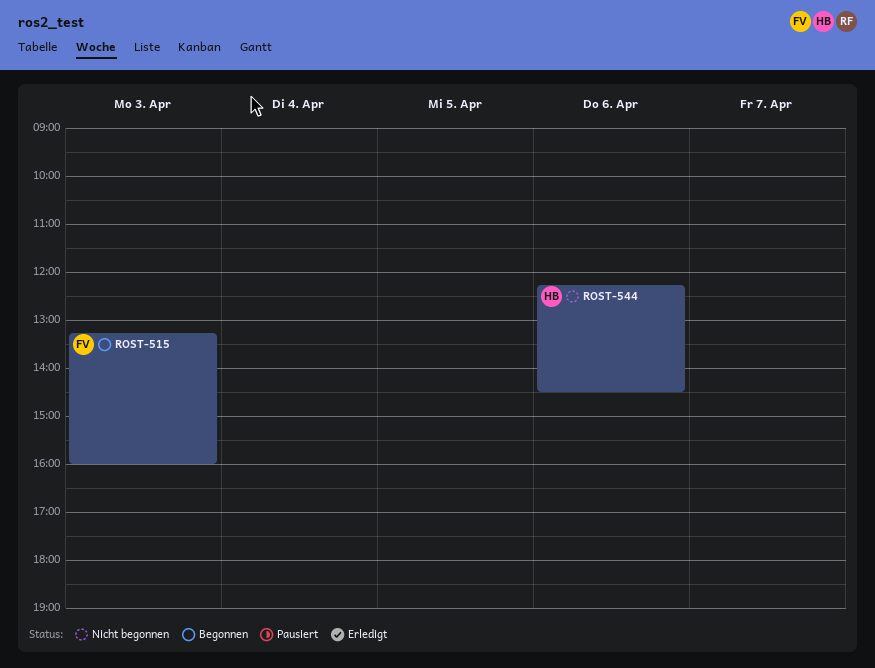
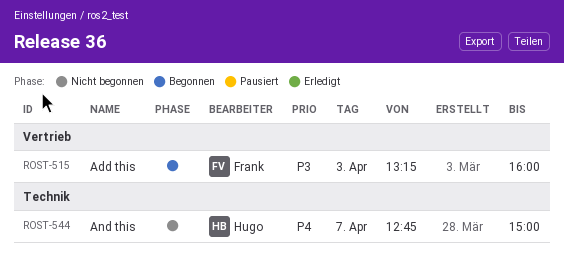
ROST-544, day: Apr 6 -> Apr 7
ROST-544, begins: 12:15 -> 12:45
ROST-544, ends: 14:30 -> 15:00

